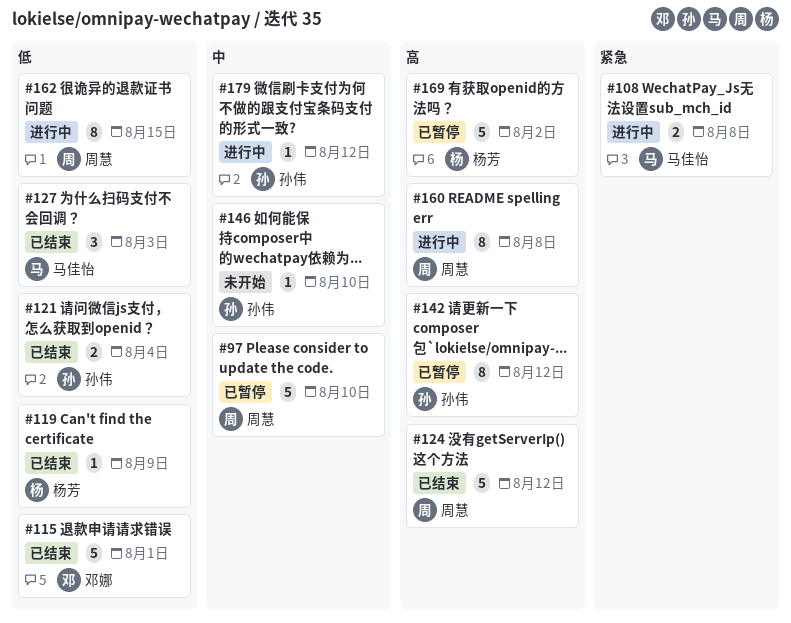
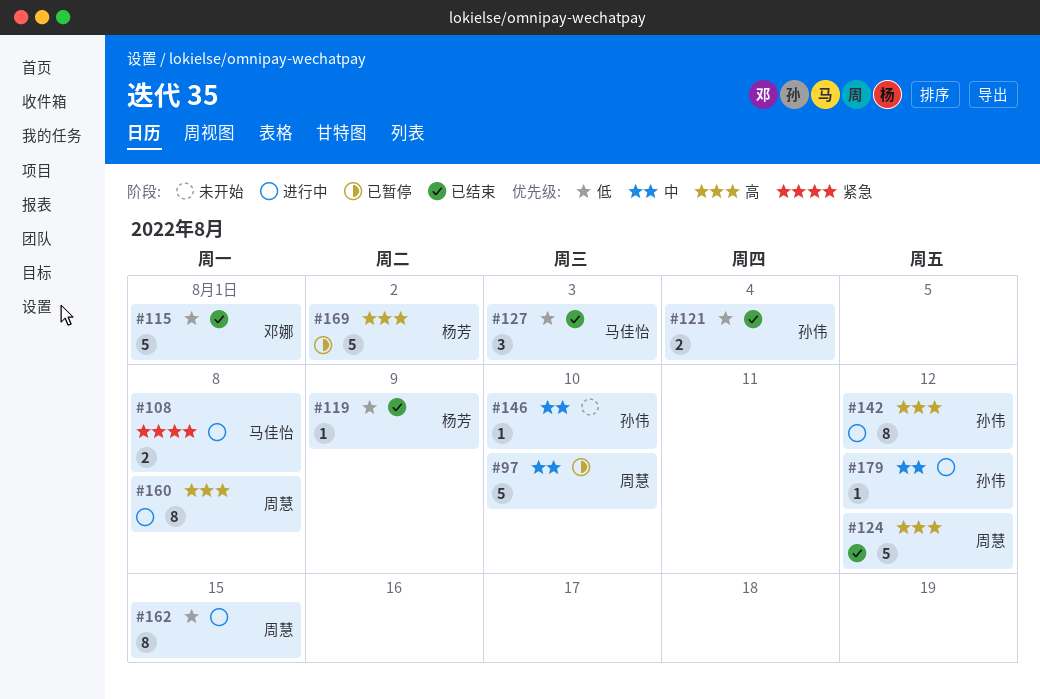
#142, status: 已暂停 -> 进行中

